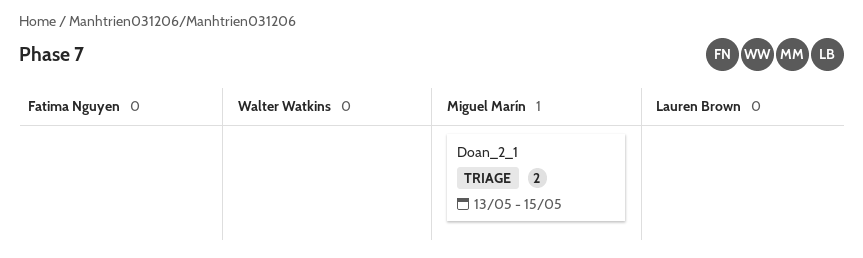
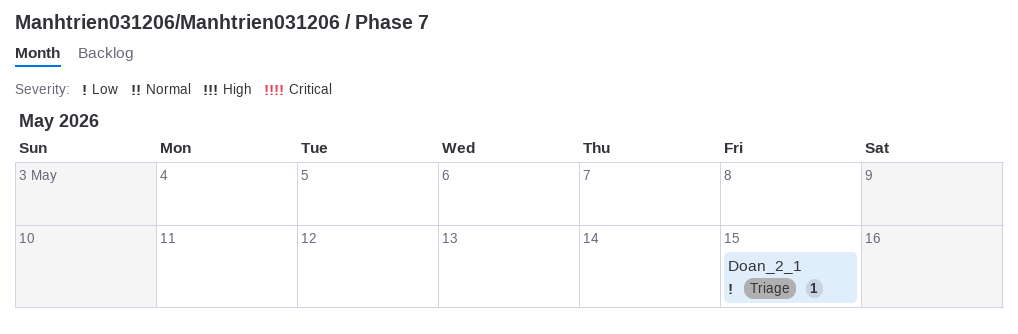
Doan_2_1, estimate: 2 -> 1

